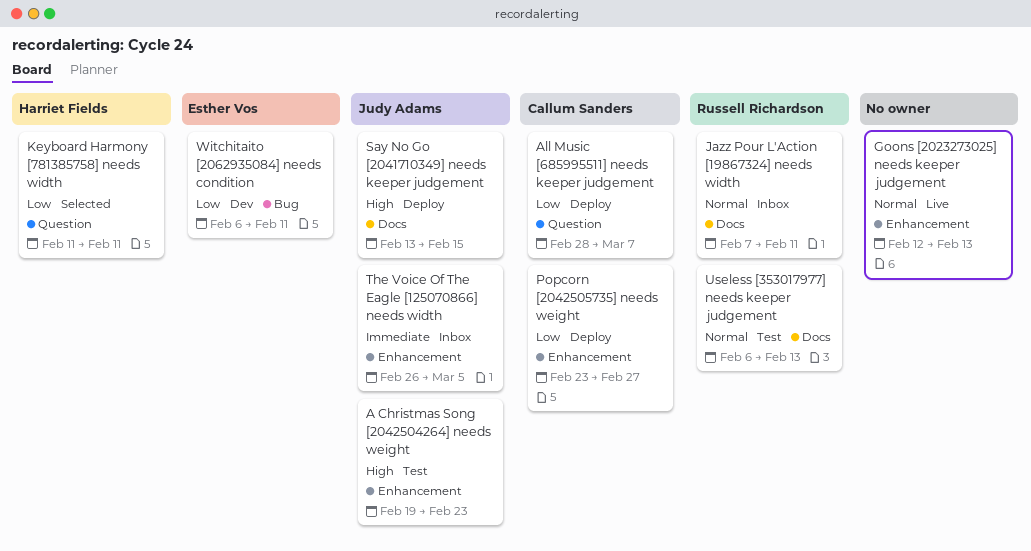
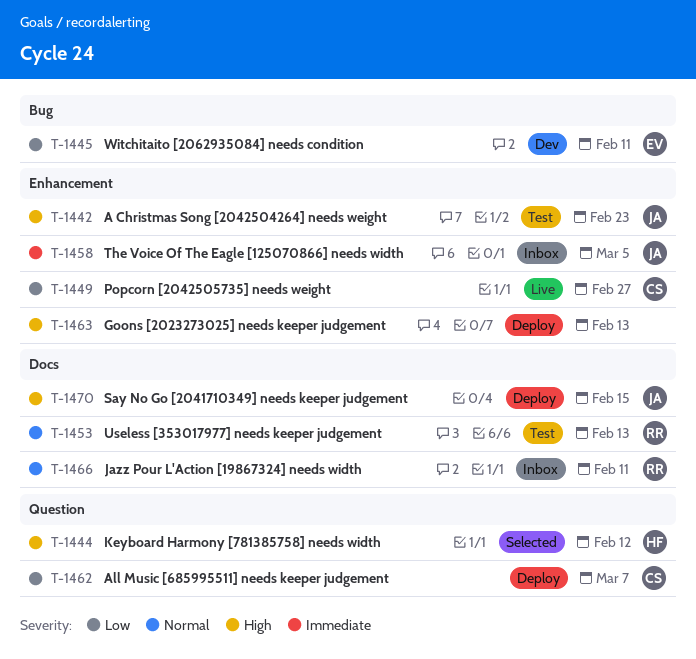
Goons [2023273025] needs keeper judgement, status: Live -> Deploy
Goons [2023273025] needs keeper judgement, priority: Normal -> High
Keyboard Harmony [781385758] needs width, priority: Low -> High
Keyboard Harmony [781385758] needs width, due: Feb 11 -> Feb 12
Popcorn [2042505735] needs weight, status: Deploy -> Live

